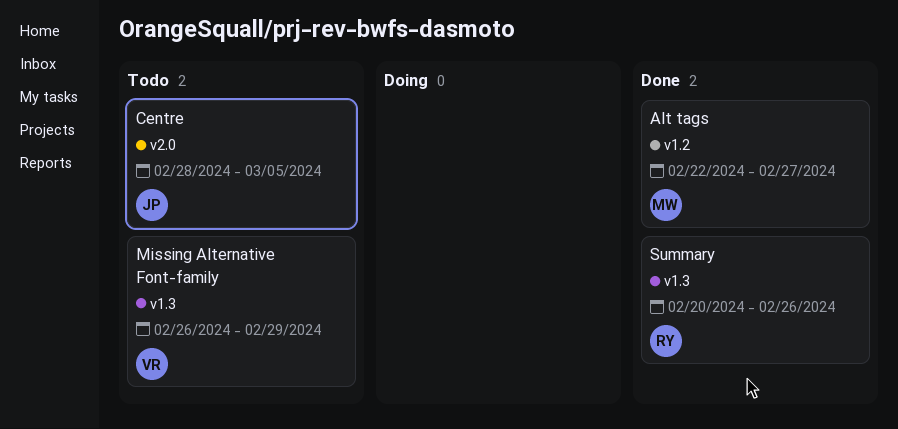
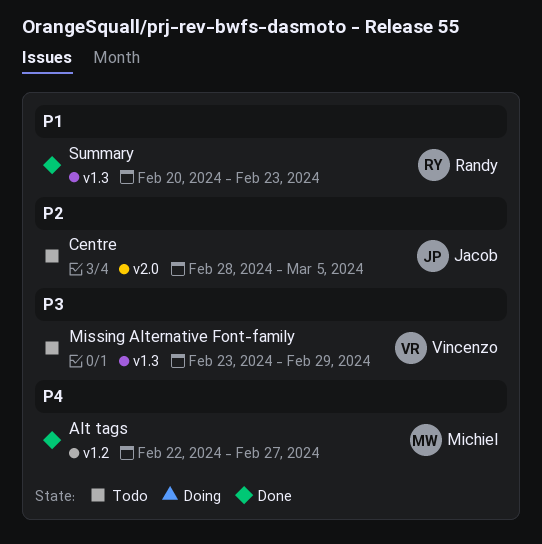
Missing Alternative Font-family, start: Feb 26 -> Feb 23
Summary, due: Feb 26 -> Feb 23

